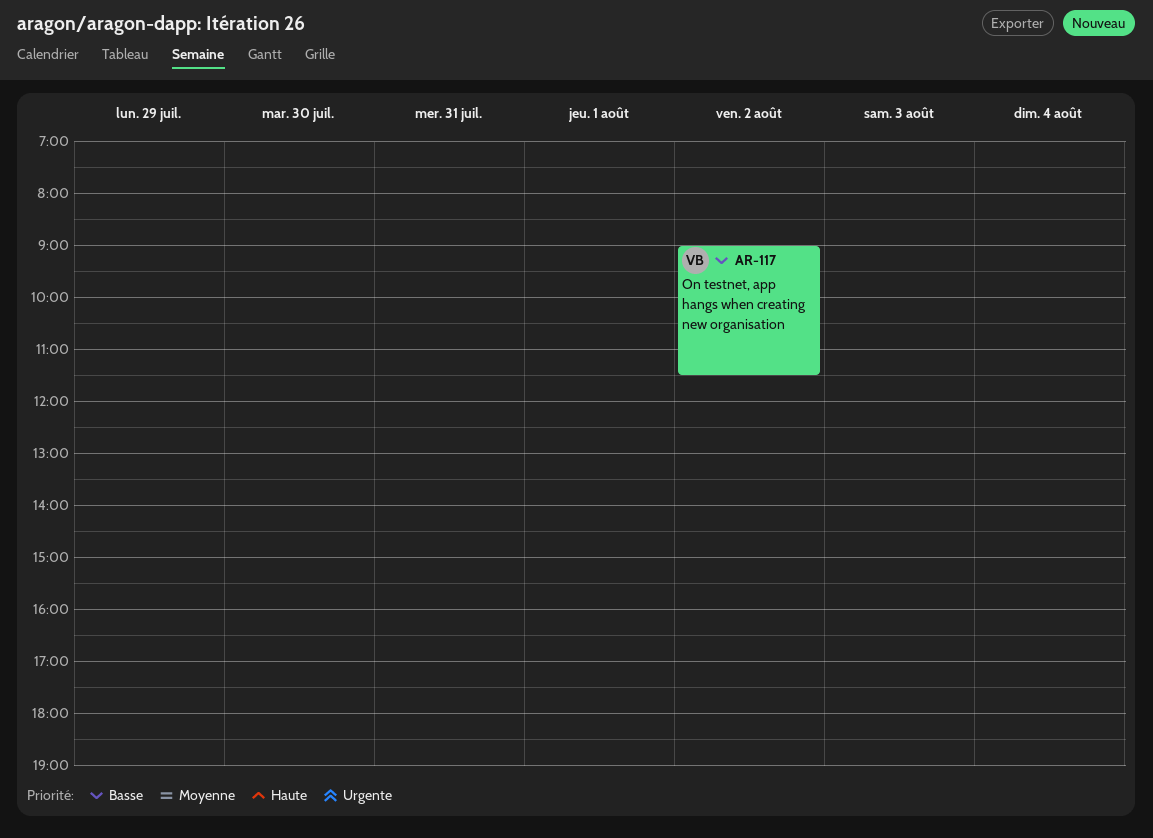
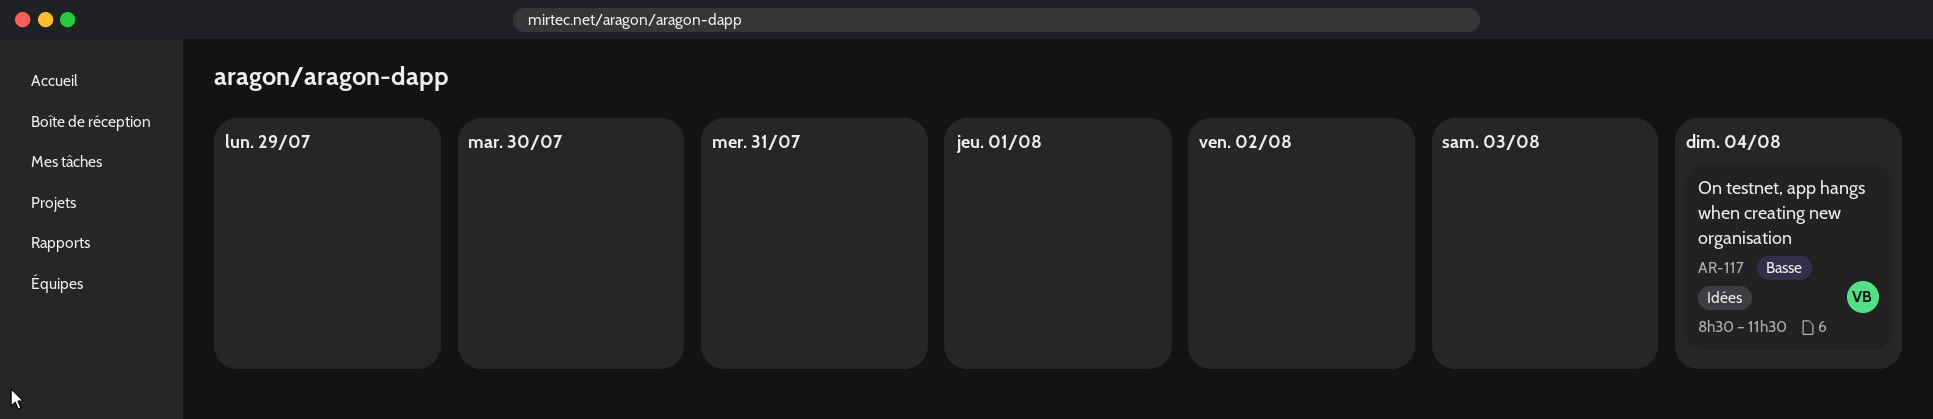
AR-117, day: Aug 2 -> Aug 4
AR-117, begins: 09:00 -> 08:30

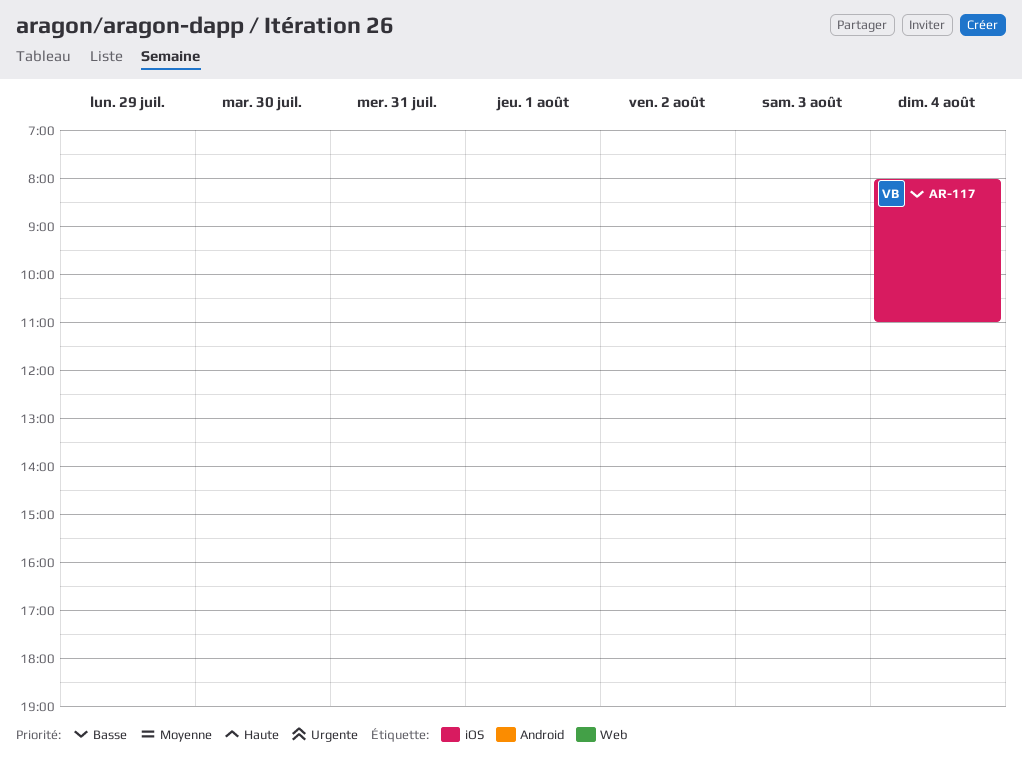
AR-117, begins: 08:30 -> 08:00
AR-117, ends: 11:30 -> 11:00

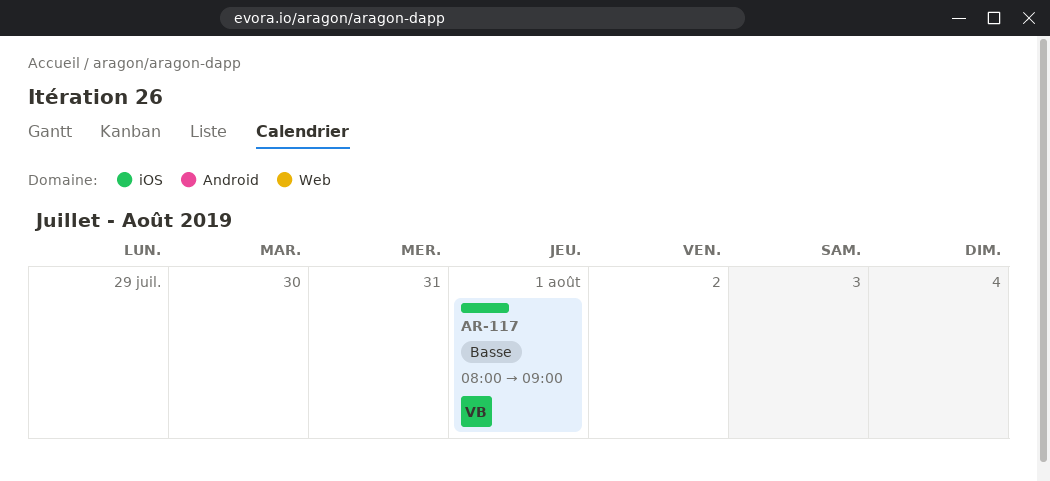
AR-117, day: Aug 4 -> Aug 1
AR-117, ends: 11:00 -> 09:00

